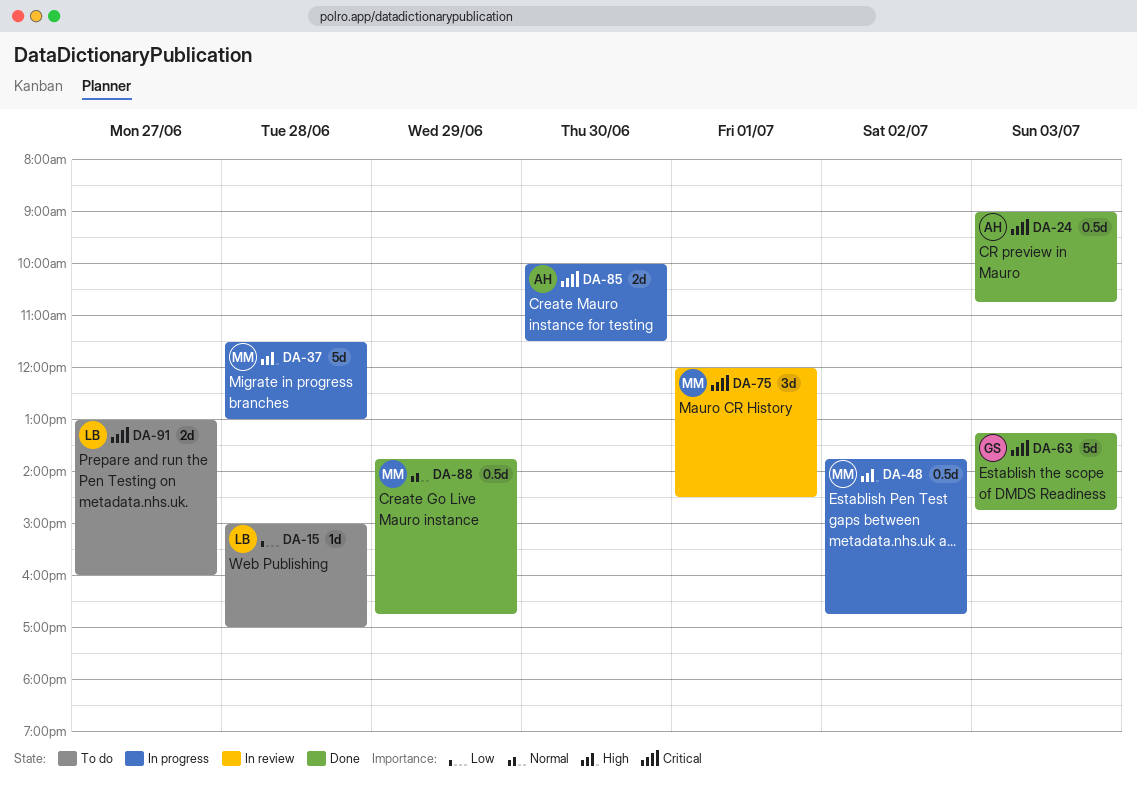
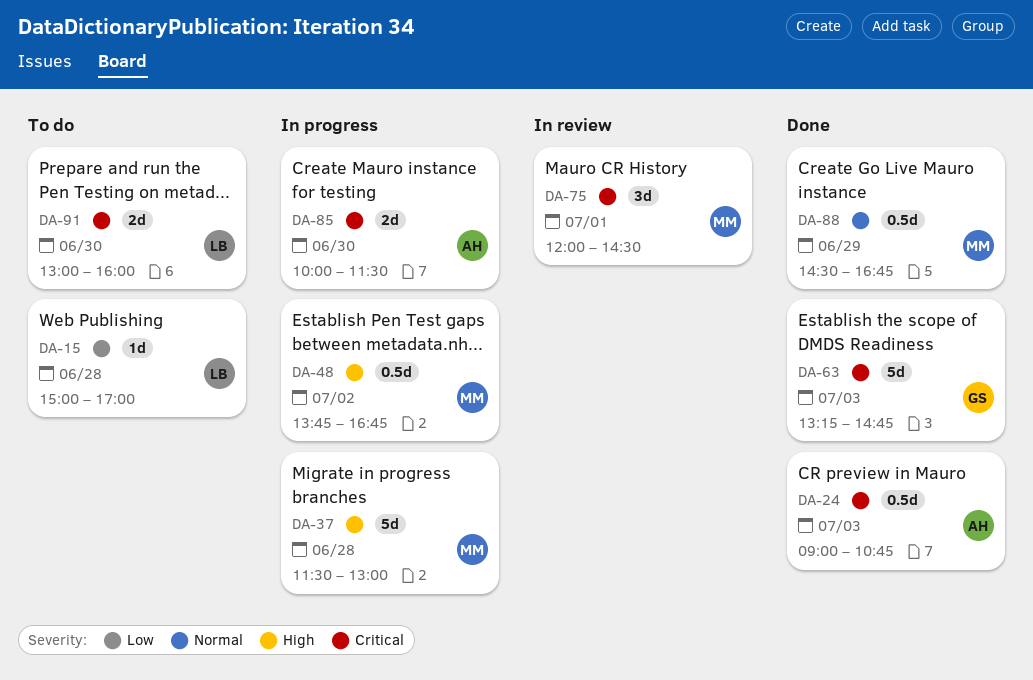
DA-88, begins: 13:45 -> 14:30
DA-91, day: Jun 27 -> Jun 30

